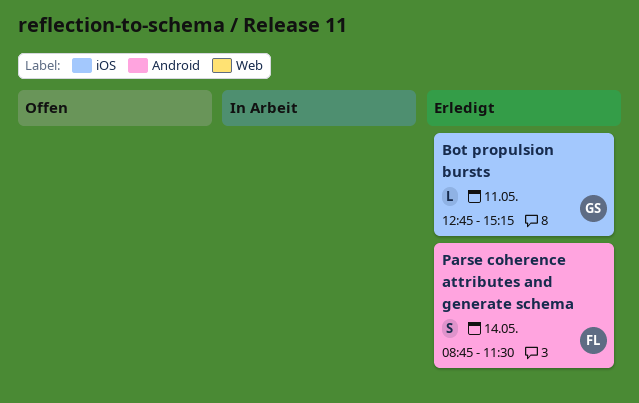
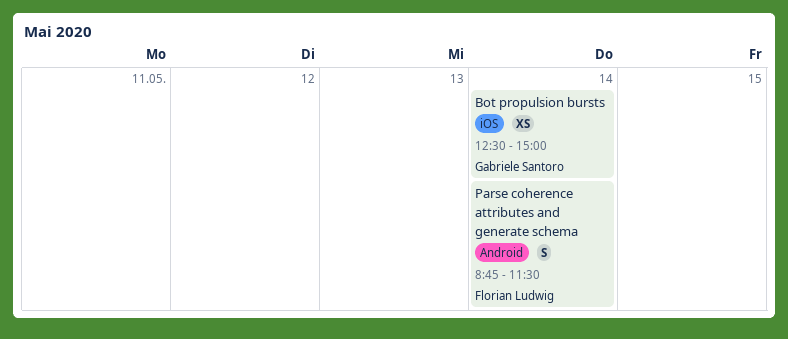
Bot propulsion bursts, estimate: L -> XS
Bot propulsion bursts, day: May 11 -> May 14
Bot propulsion bursts, begins: 12:45 -> 12:30
Bot propulsion bursts, ends: 15:15 -> 15:00

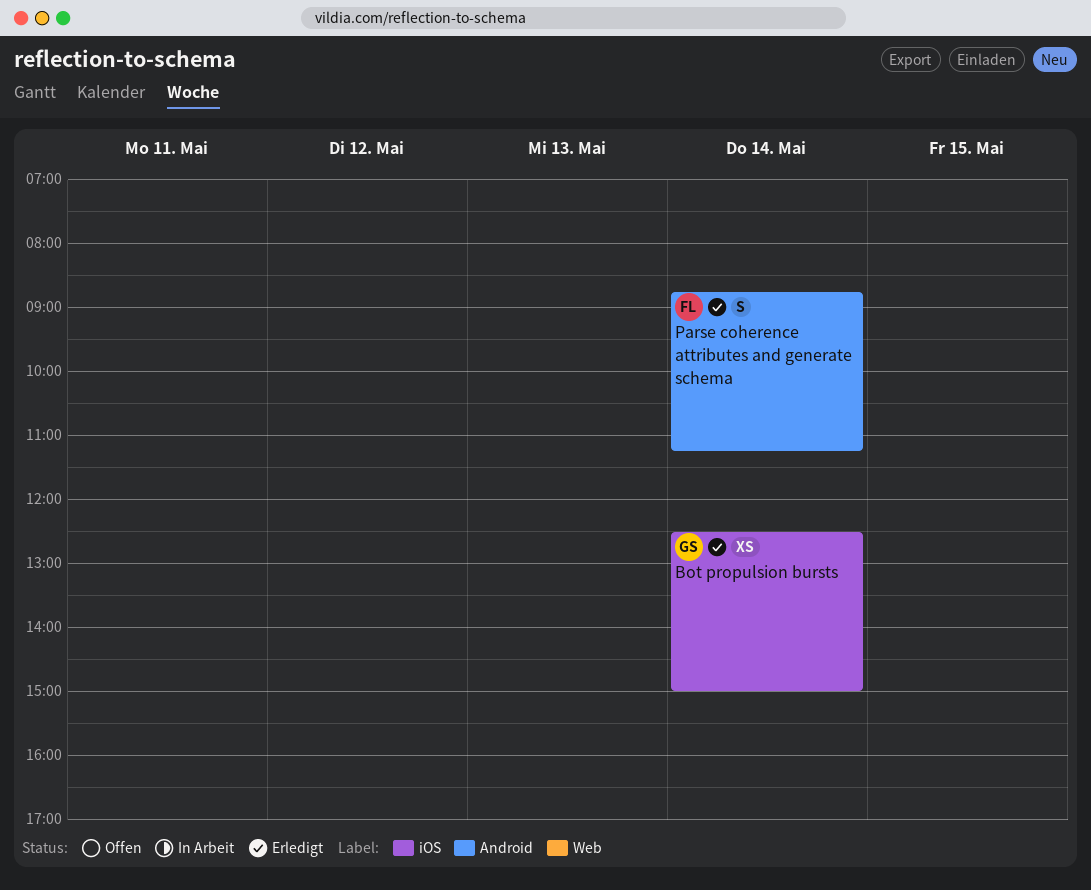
Parse coherence attributes and generate schema, ends: 11:30 -> 11:15

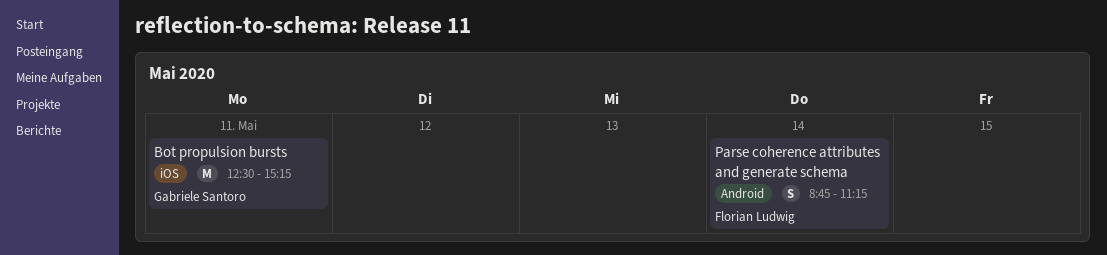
Bot propulsion bursts, estimate: XS -> M
Bot propulsion bursts, day: May 14 -> May 11
Bot propulsion bursts, ends: 15:00 -> 15:15

